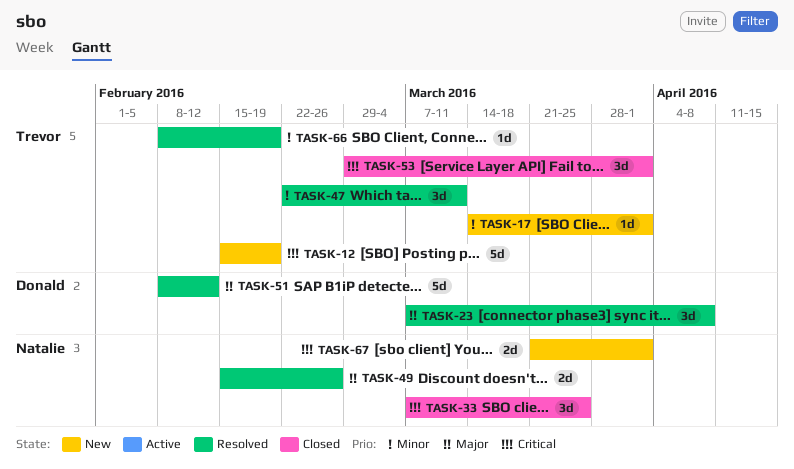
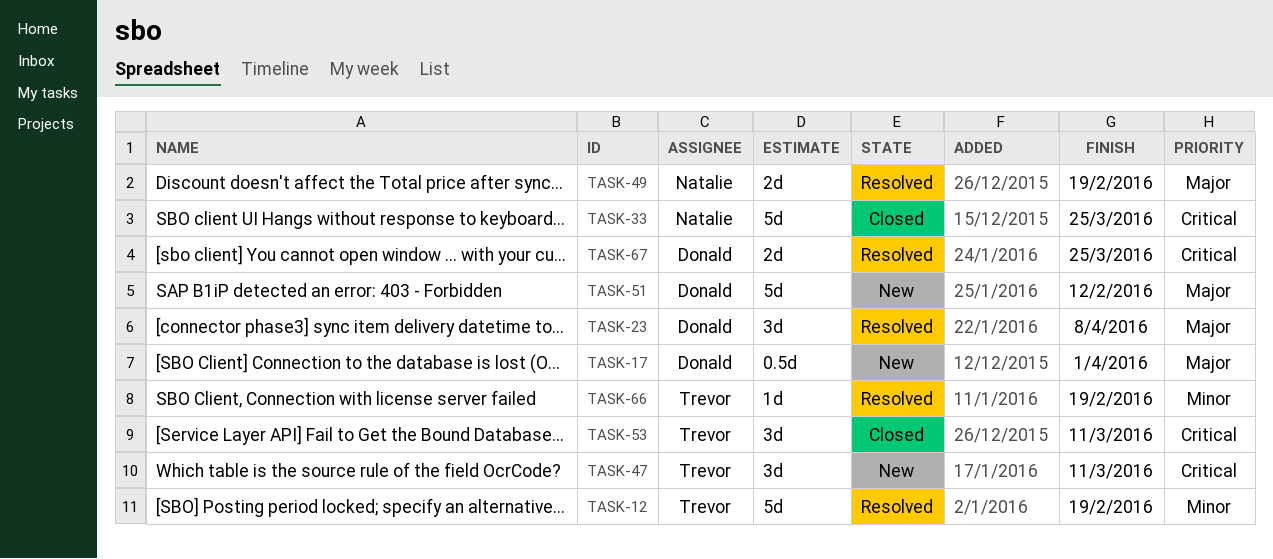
TASK-12, status: New -> Resolved
TASK-12, priority: Critical -> Minor
TASK-17, owner: Trevor -> Donald
TASK-17, priority: Minor -> Major
TASK-17, estimate: 1d -> 0.5d
TASK-33, estimate: 3d -> 5d
TASK-47, status: Resolved -> New
TASK-47, priority: Minor -> Critical
TASK-49, due: Feb 26 -> Feb 19
TASK-51, status: Resolved -> New
TASK-53, due: Apr 1 -> Mar 11
TASK-67, status: New -> Resolved
TASK-67, owner: Natalie -> Donald
TASK-67, due: Apr 1 -> Mar 25

